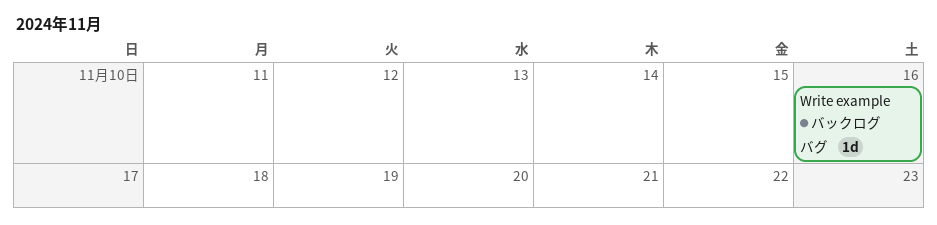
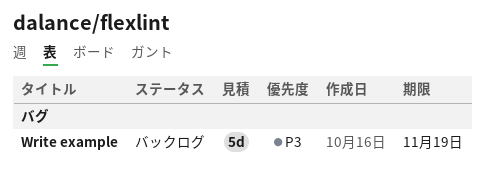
Write example, estimate: 1d -> 5d
Write example, due: Nov 16 -> Nov 19

